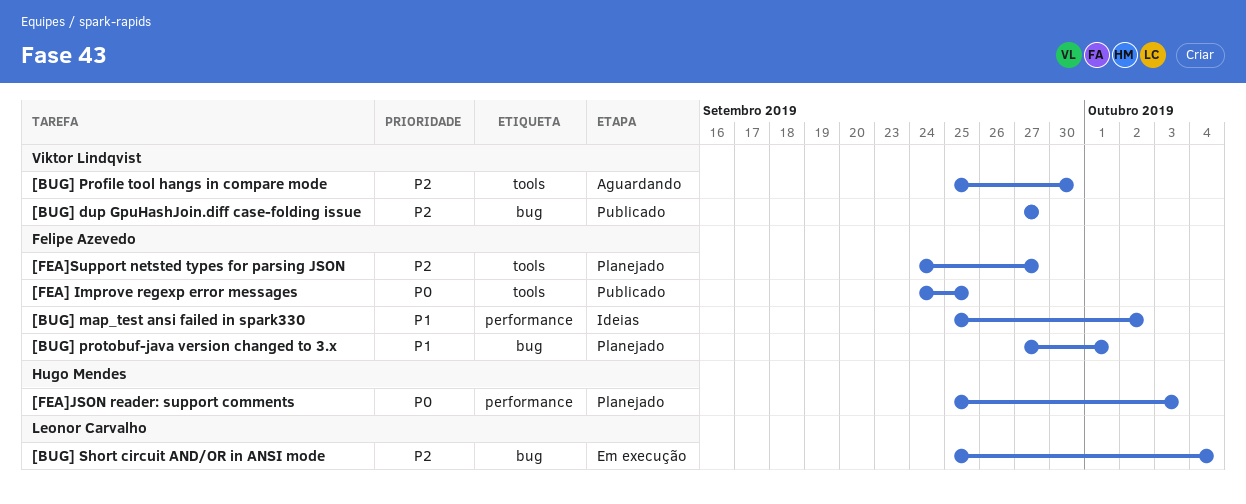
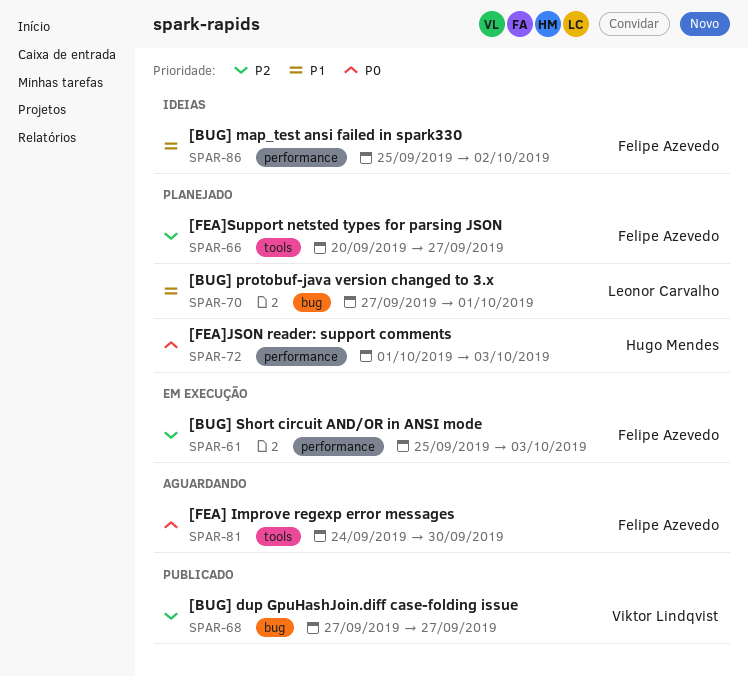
[BUG] Profile tool hangs in compare mode: present -> none
[BUG] protobuf-java version changed to 3.x, owner: Felipe Azevedo -> Leonor Carvalho
[BUG] Short circuit AND/OR in ANSI mode, owner: Leonor Carvalho -> Felipe Azevedo
[BUG] Short circuit AND/OR in ANSI mode, label: bug -> performance
[BUG] Short circuit AND/OR in ANSI mode, due: Oct 4 -> Oct 3
[FEA] Improve regexp error messages, status: Publicado -> Aguardando
[FEA] Improve regexp error messages, due: Sep 25 -> Sep 30
[FEA]JSON reader: support comments, start: Sep 25 -> Oct 1
[FEA]Support netsted types for parsing JSON, start: Sep 24 -> Sep 20

